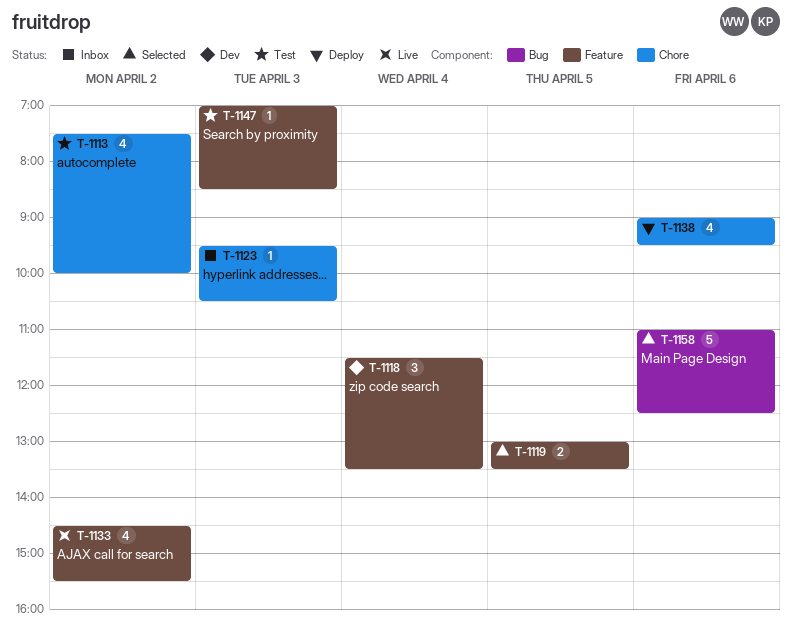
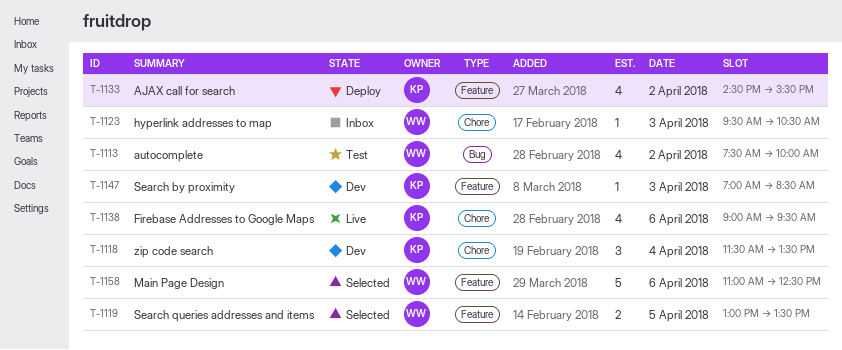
T-1113, label: Chore -> Bug
T-1118, label: Feature -> Chore
T-1133, status: Live -> Deploy
T-1138, status: Deploy -> Live
T-1147, status: Test -> Dev
T-1158, label: Bug -> Feature

